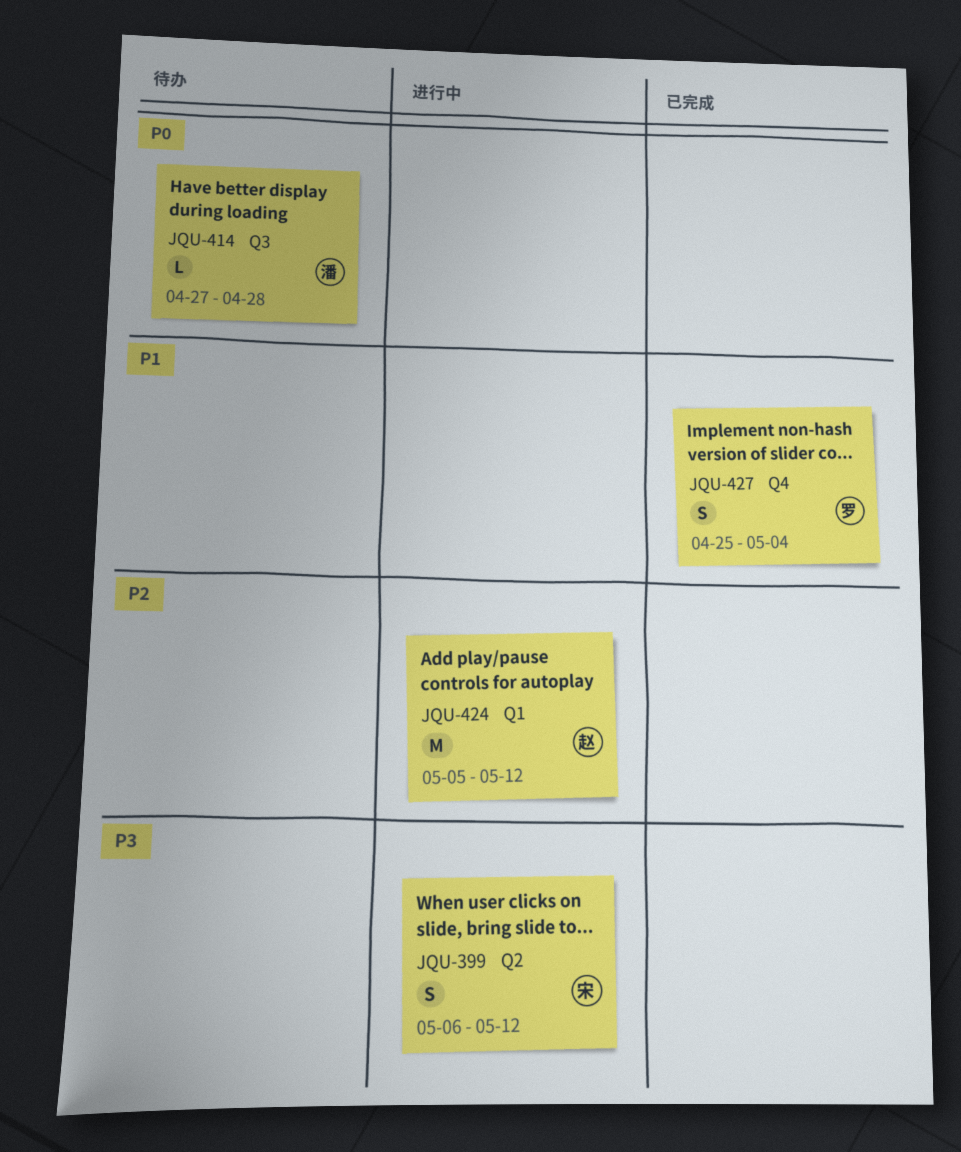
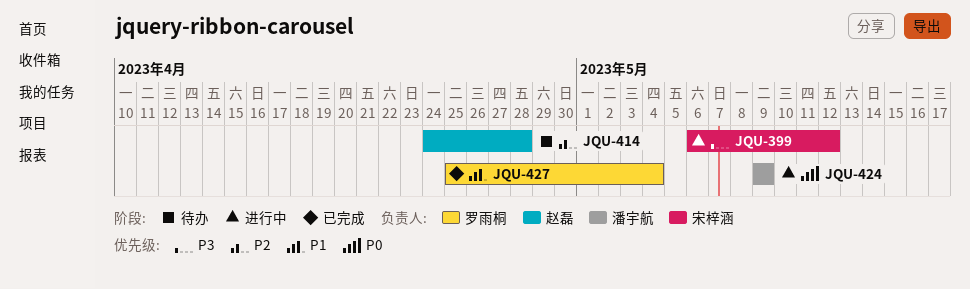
JQU-414, owner: 潘宇航 -> 赵磊
JQU-414, priority: P0 -> P2
JQU-414, start: Apr 27 -> Apr 24
JQU-424, owner: 赵磊 -> 潘宇航
JQU-424, priority: P2 -> P0
JQU-424, start: May 5 -> May 9
JQU-424, due: May 12 -> May 9

